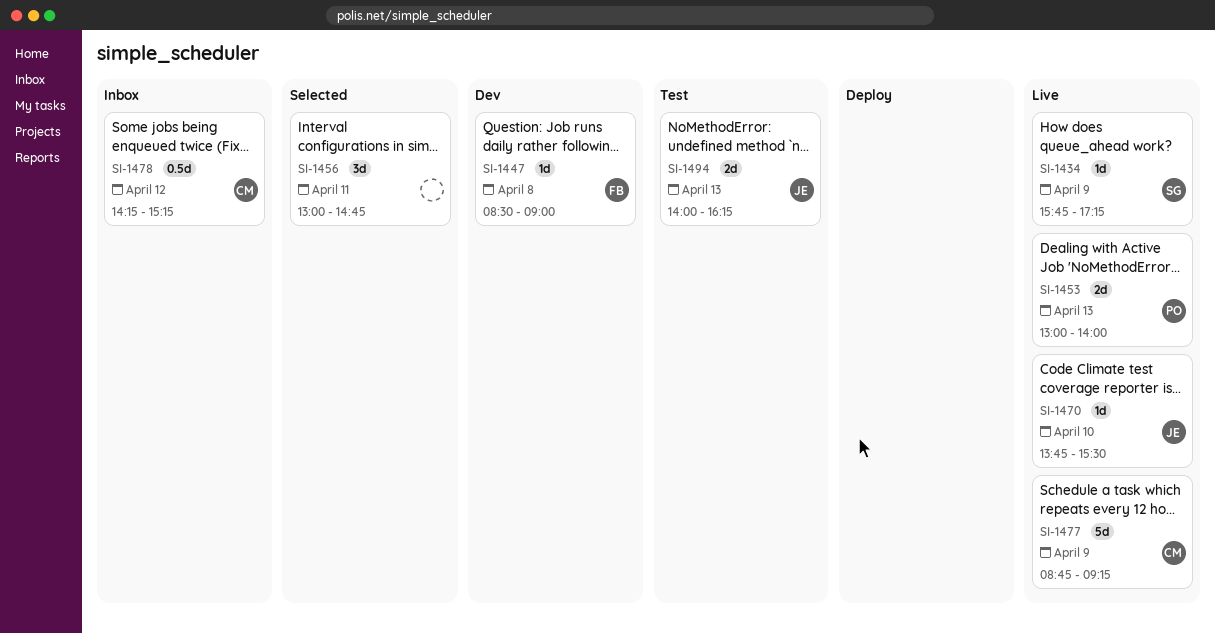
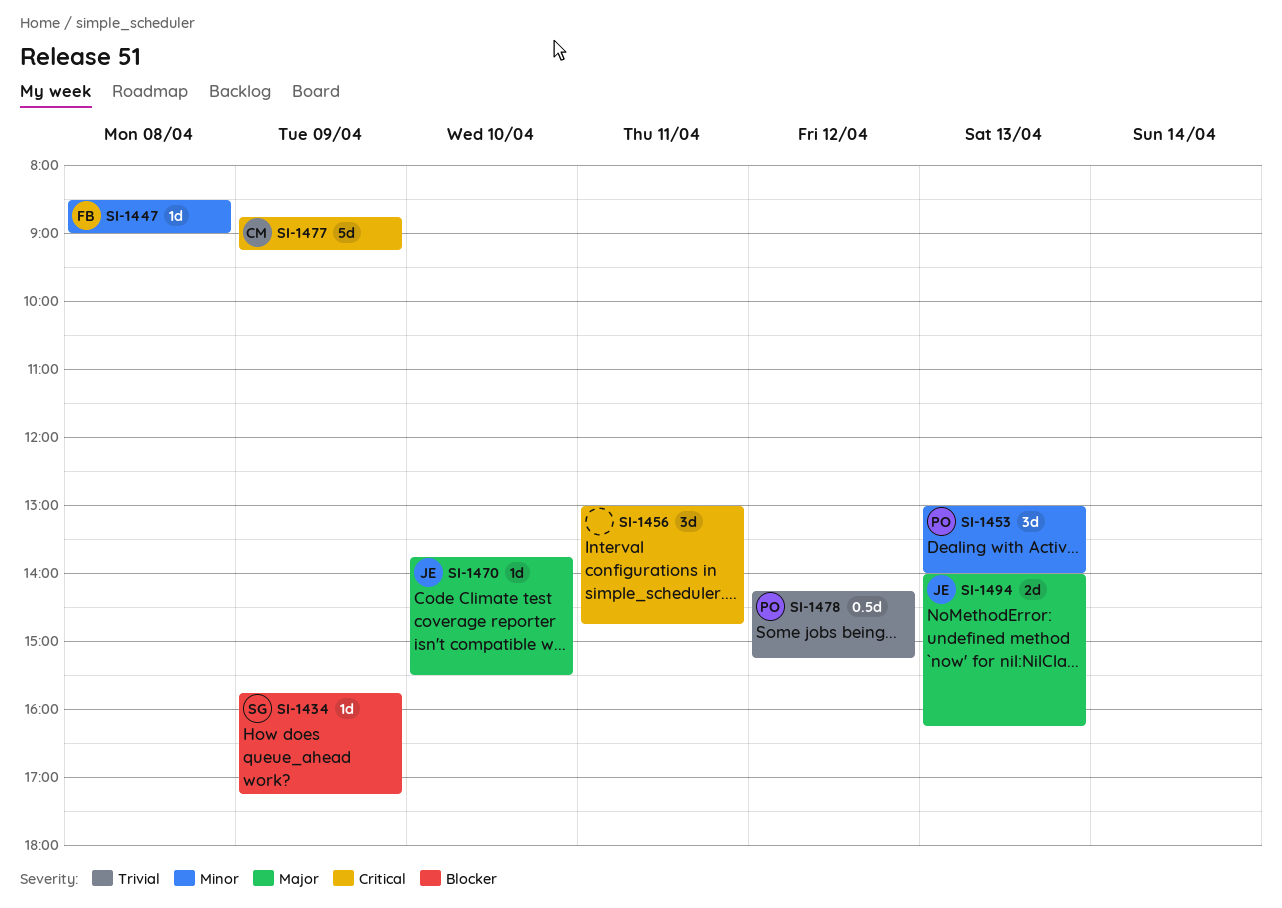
SI-1453, estimate: 2d -> 3d
SI-1478, owner: CM -> PO

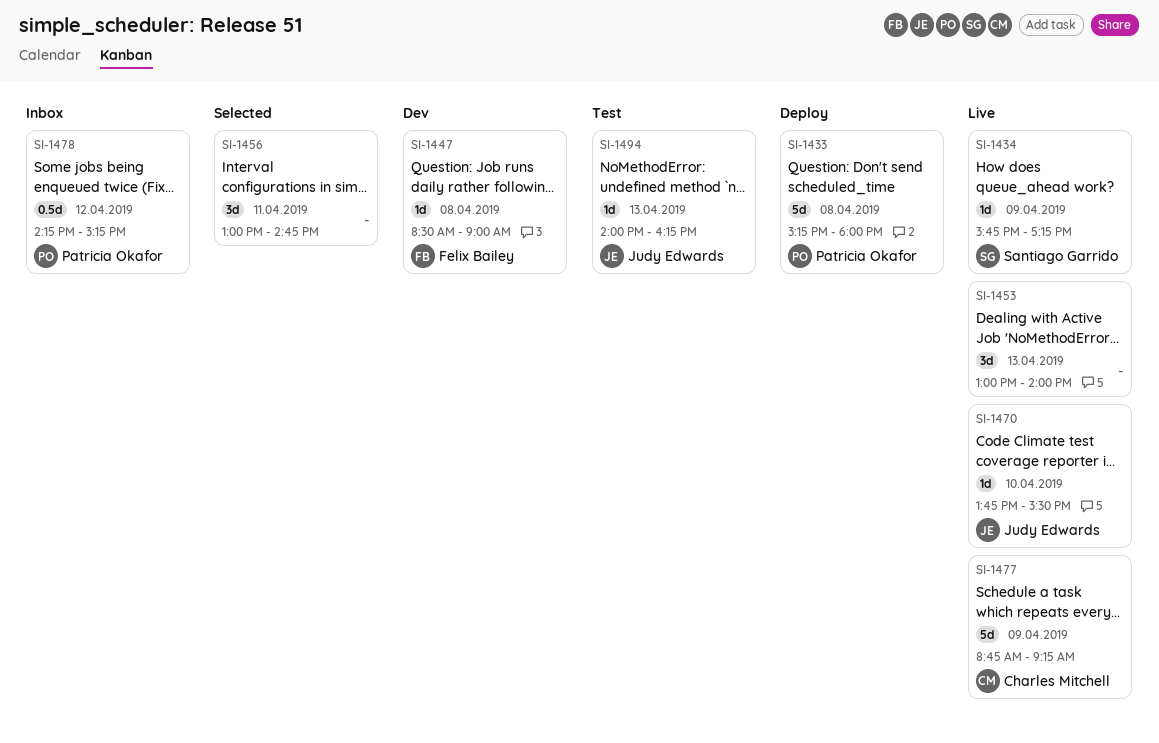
SI-1433: none -> present
SI-1453, owner: Patricia Okafor -> none
SI-1494, estimate: 2d -> 1d

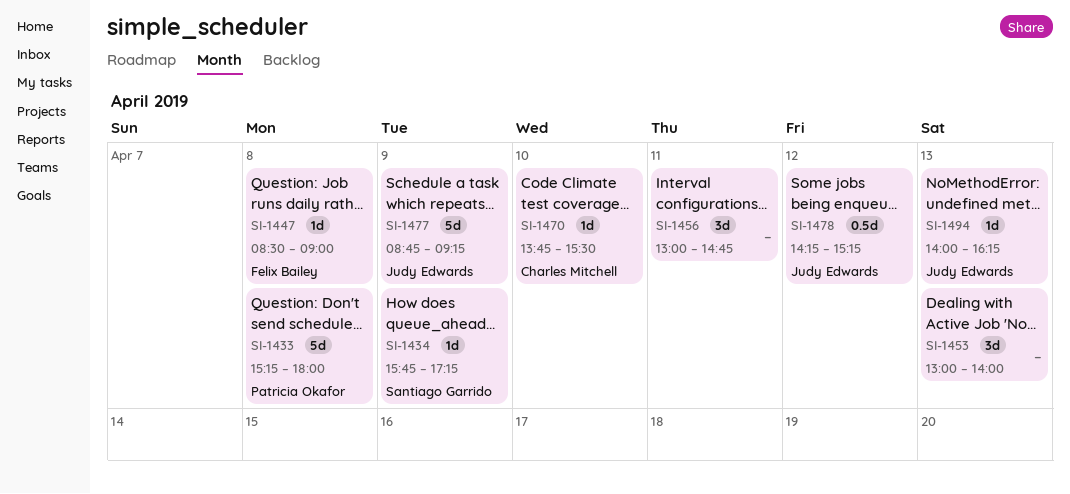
SI-1470, owner: Judy Edwards -> Charles Mitchell
SI-1477, owner: Charles Mitchell -> Judy Edwards
SI-1478, owner: Patricia Okafor -> Judy Edwards

